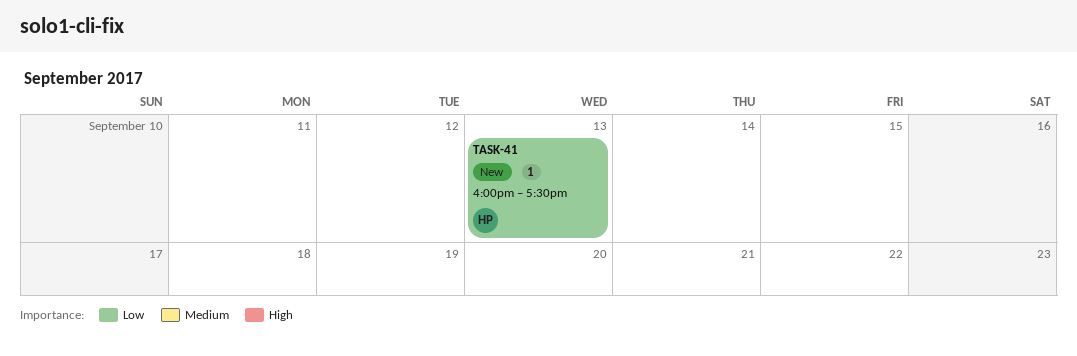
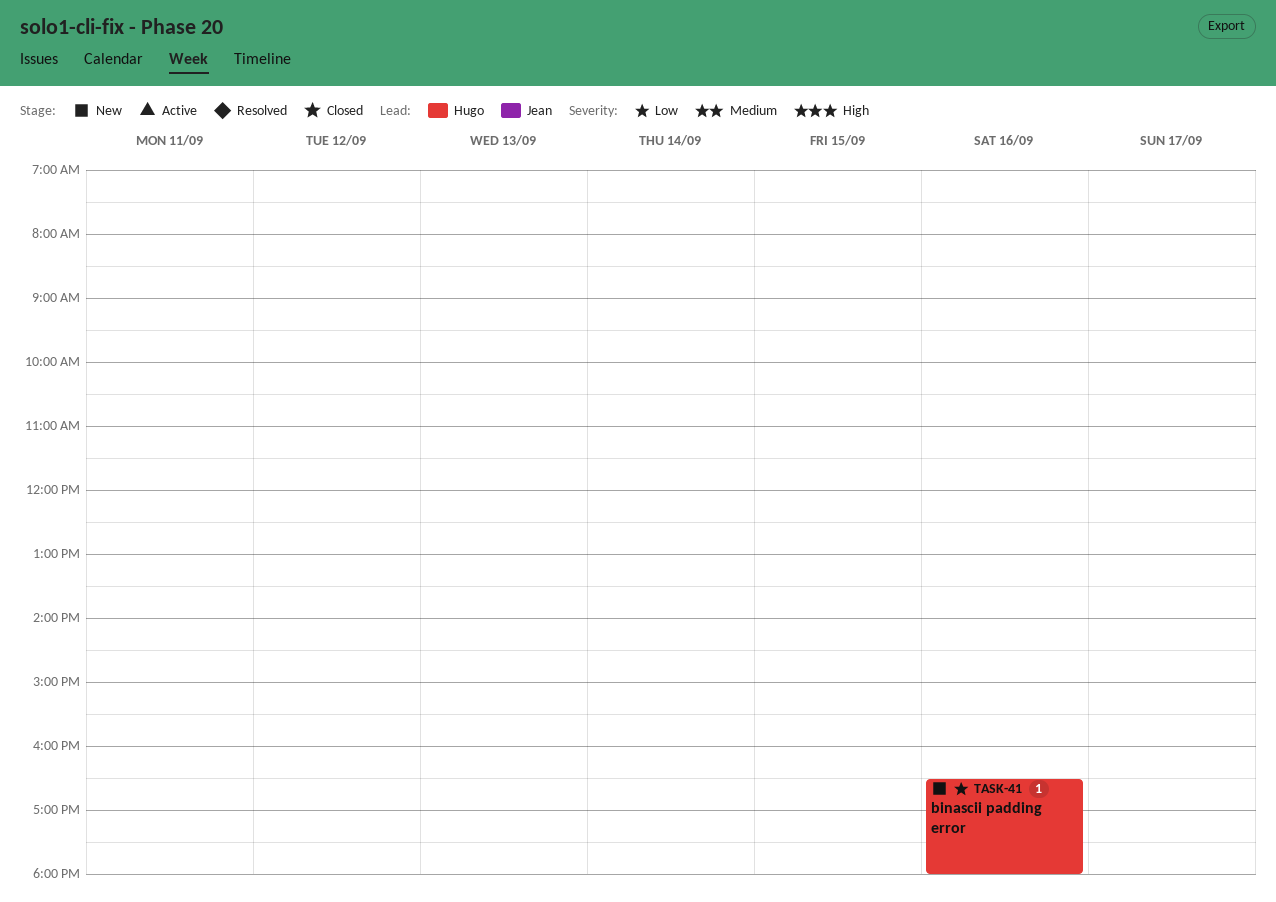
TASK-41, day: Sep 13 -> Sep 16
TASK-41, begins: 16:00 -> 16:30
TASK-41, ends: 17:30 -> 18:00

